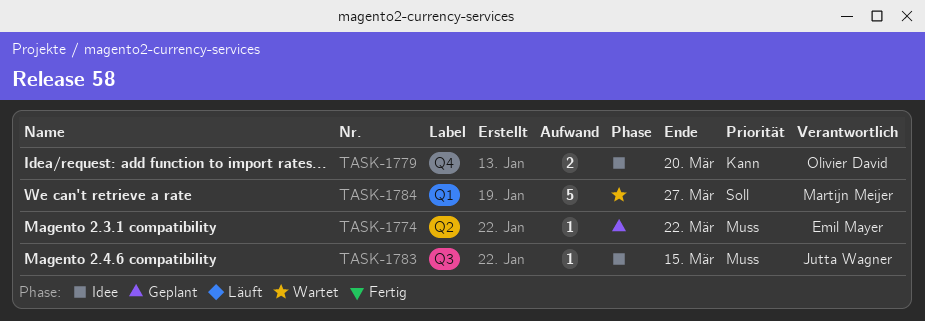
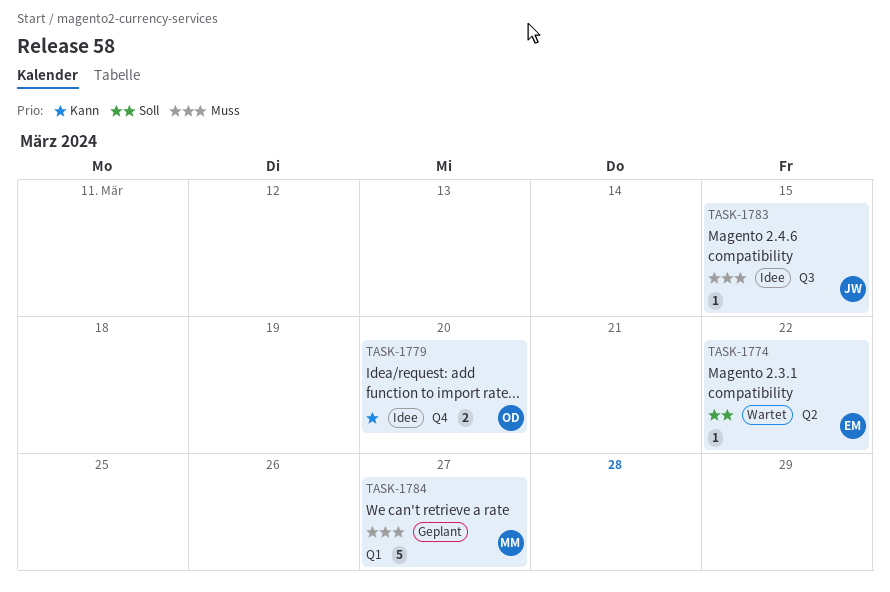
TASK-1774, status: Geplant -> Wartet
TASK-1774, priority: Muss -> Soll
TASK-1784, status: Wartet -> Geplant
TASK-1784, priority: Soll -> Muss

